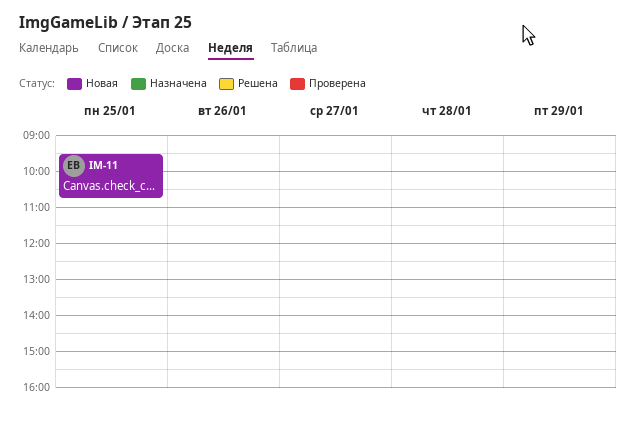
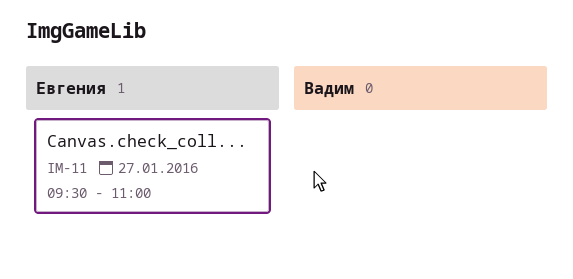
IM-11, day: Jan 25 -> Jan 27
IM-11, ends: 10:45 -> 11:00

